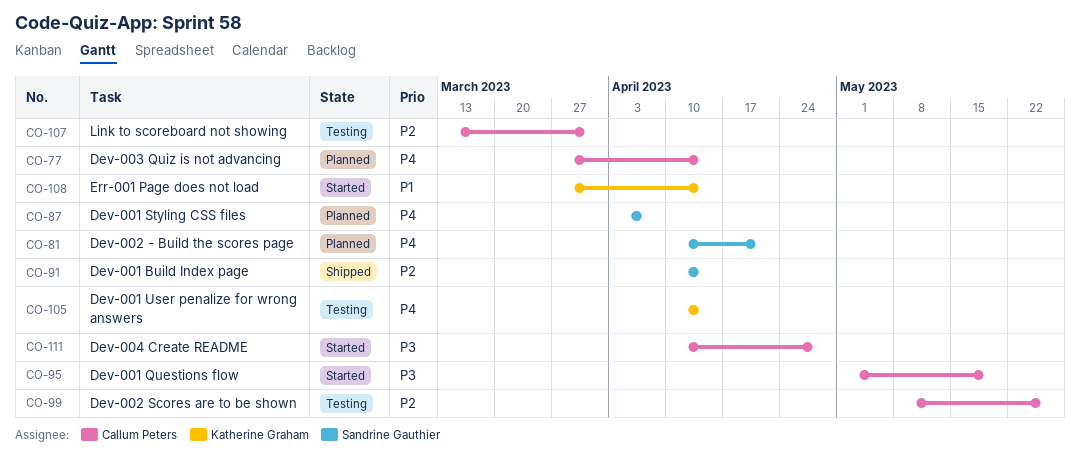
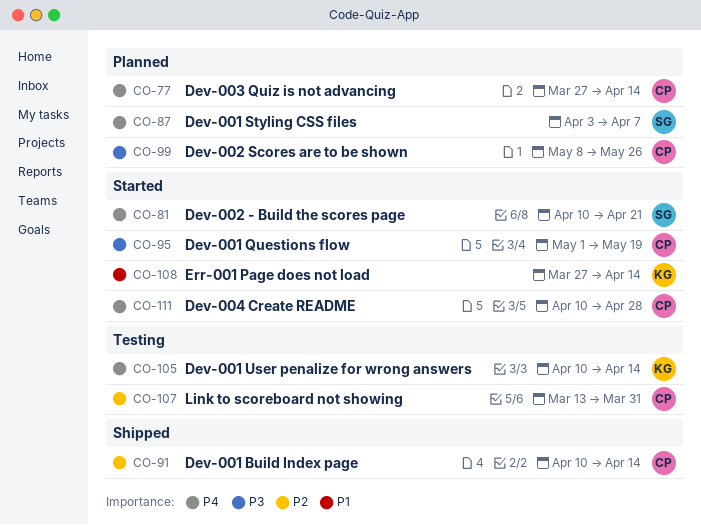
CO-81, status: Planned -> Started
CO-91, owner: Sandrine Gauthier -> Callum Peters
CO-99, status: Testing -> Planned
CO-99, priority: P2 -> P3
CO-111, priority: P3 -> P4

